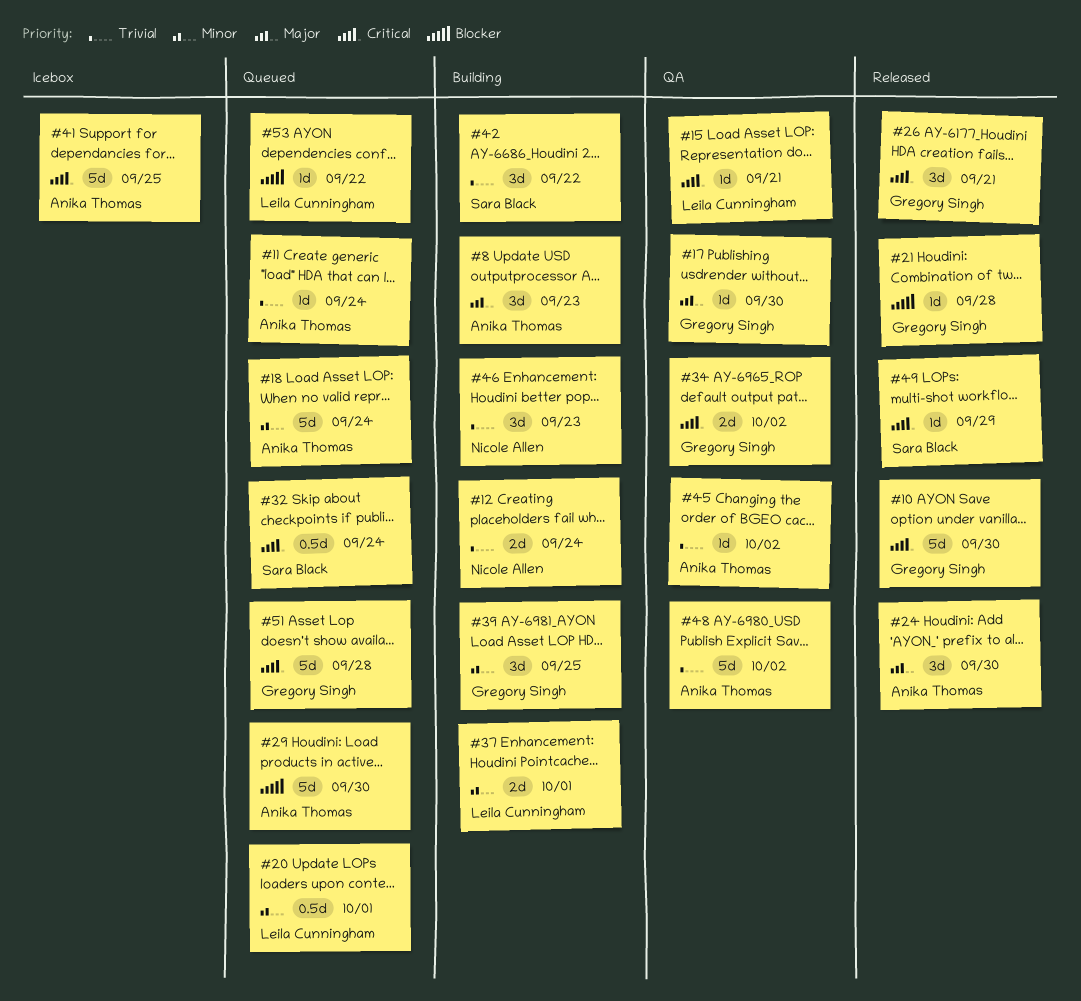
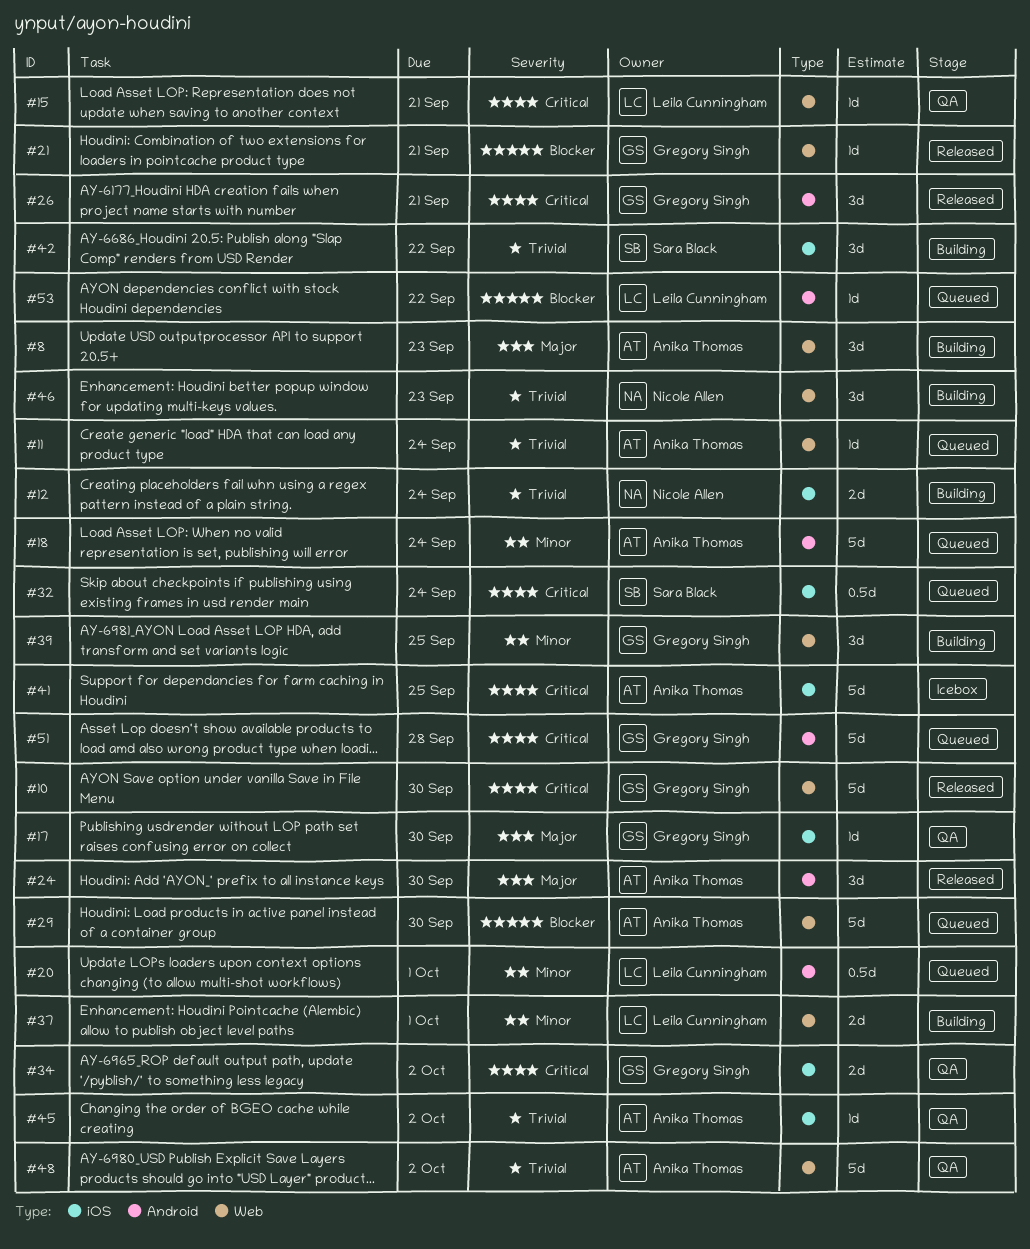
#21, due: Sep 28 -> Sep 21
#49: present -> none

